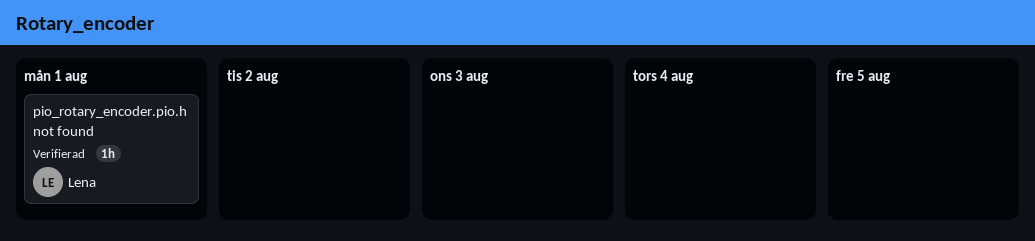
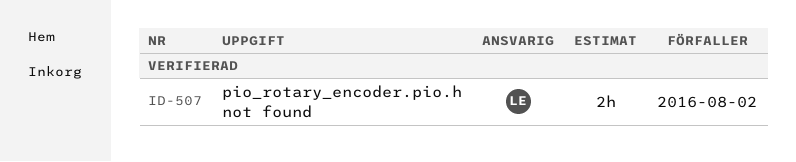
pio_rotary_encoder.pio.h not found, estimate: 1h -> 2h
pio_rotary_encoder.pio.h not found, due: Aug 1 -> Aug 2

